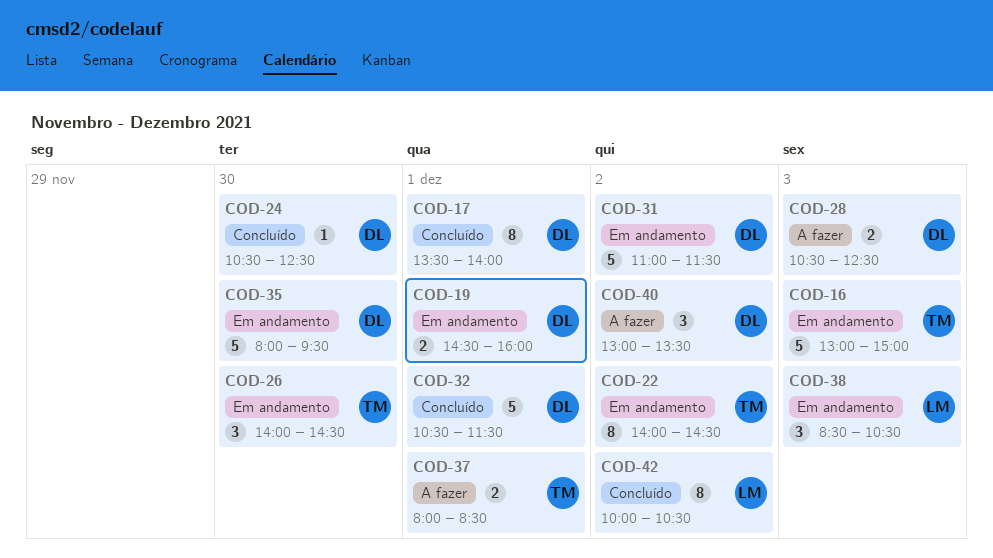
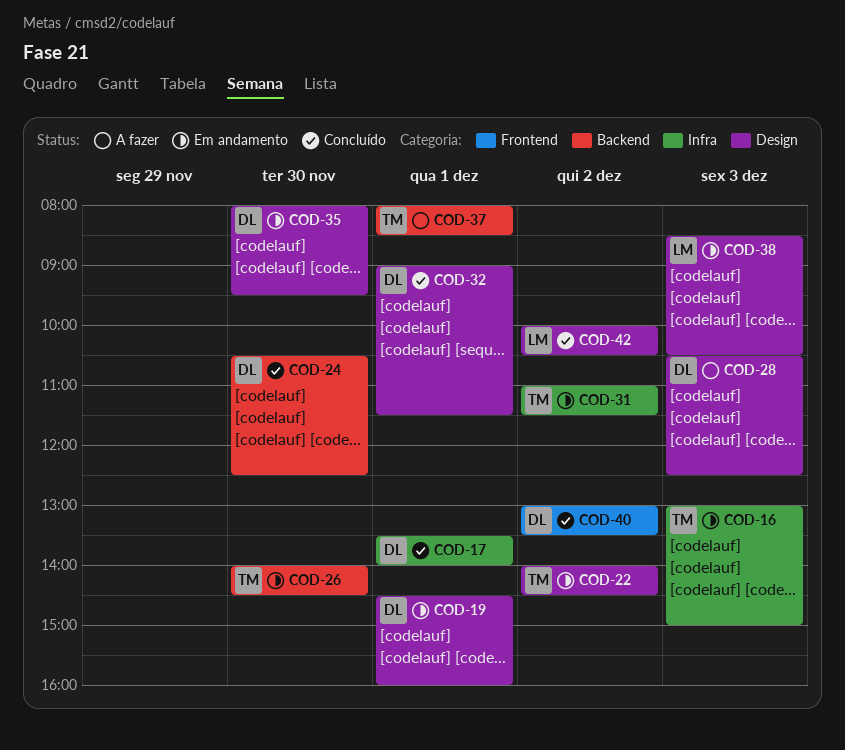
COD-31, owner: DL -> TM
COD-32, begins: 10:30 -> 09:00
COD-40, status: A fazer -> Concluído

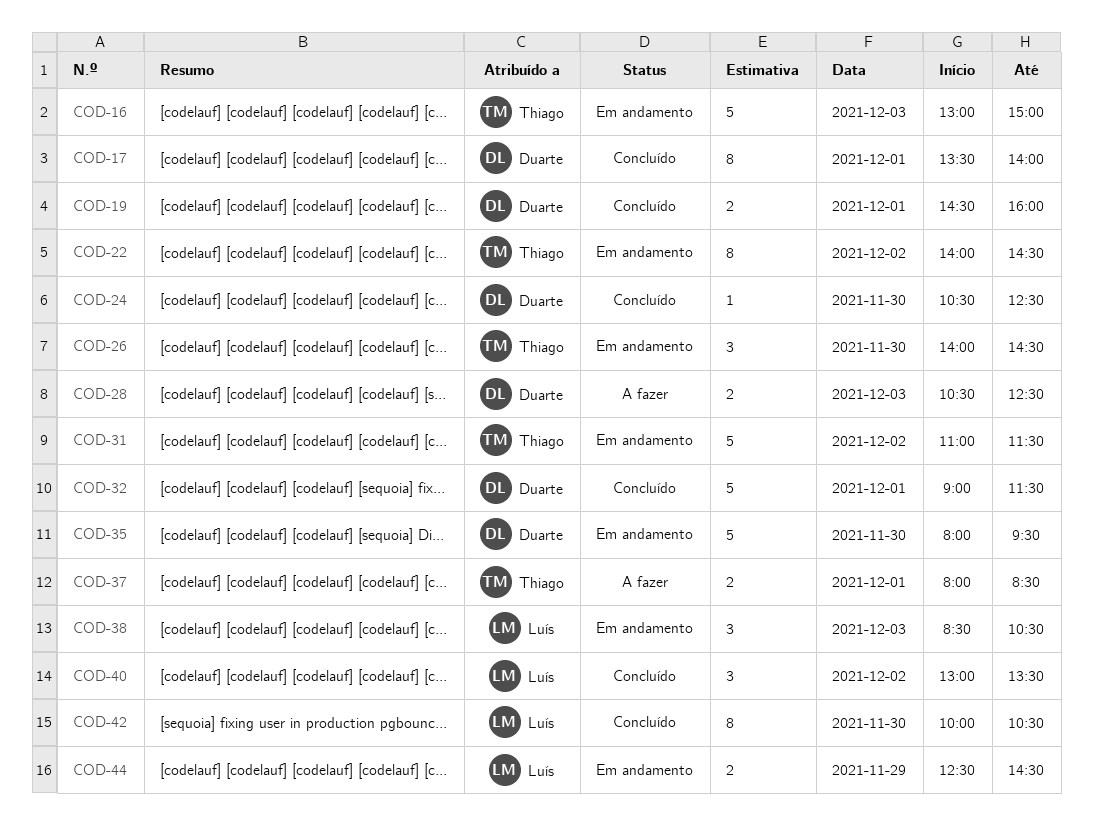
COD-19, status: Em andamento -> Concluído
COD-40, owner: Duarte -> Luís
COD-42, day: Dec 2 -> Nov 30
COD-44: none -> present

